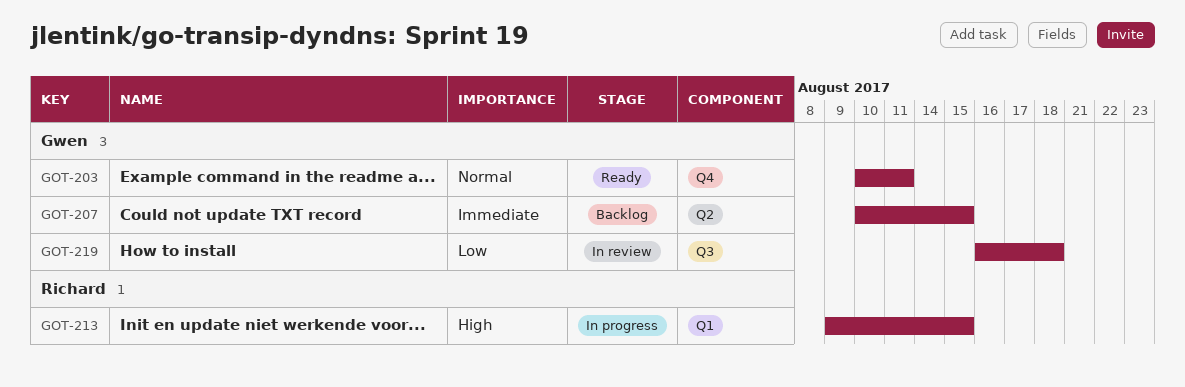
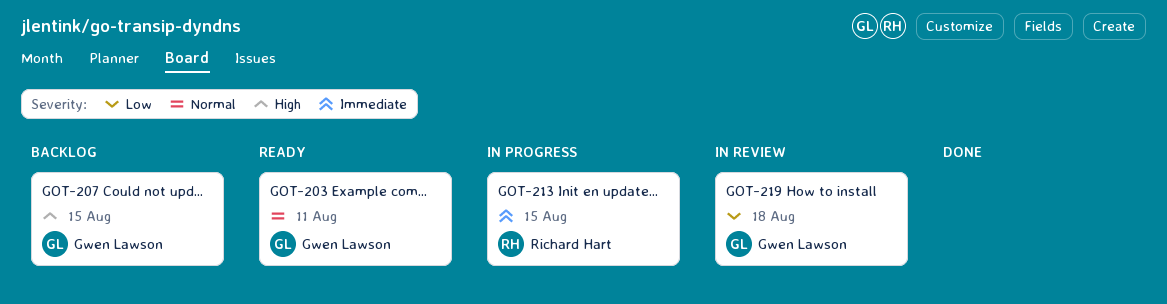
GOT-207, priority: Immediate -> High
GOT-213, priority: High -> Immediate

